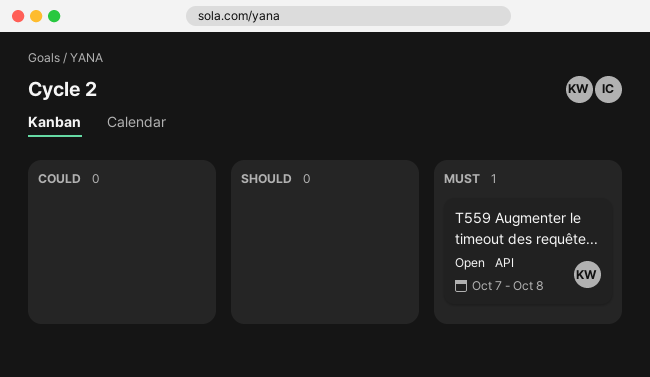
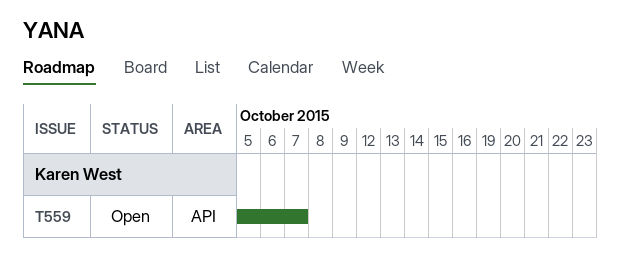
T559, start: Oct 7 -> Oct 5
T559, due: Oct 8 -> Oct 7

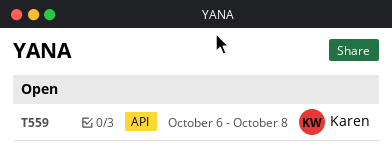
T559, start: Oct 5 -> Oct 6
T559, due: Oct 7 -> Oct 8

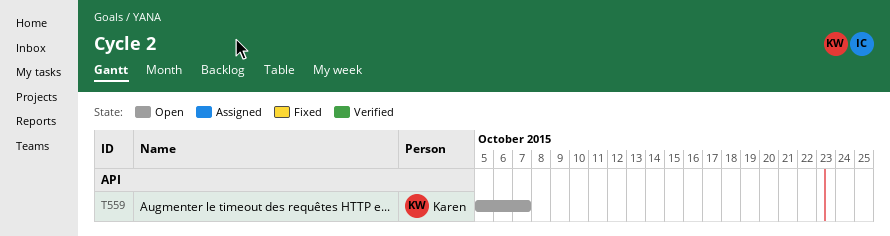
T559, start: Oct 6 -> Oct 5
T559, due: Oct 8 -> Oct 7

